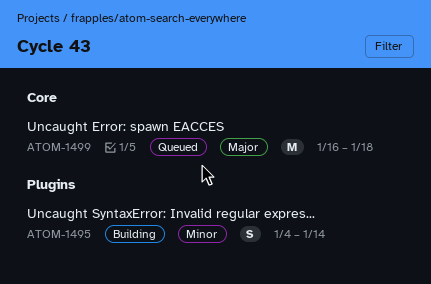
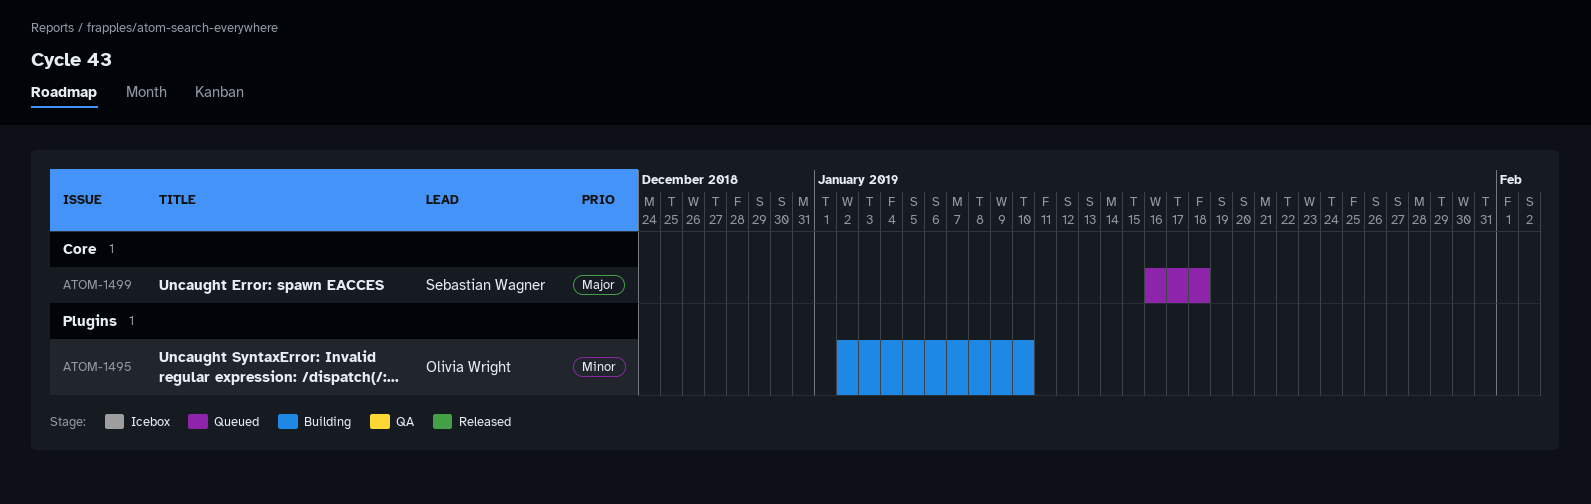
ATOM-1495, start: Jan 4 -> Jan 2
ATOM-1495, due: Jan 14 -> Jan 10

